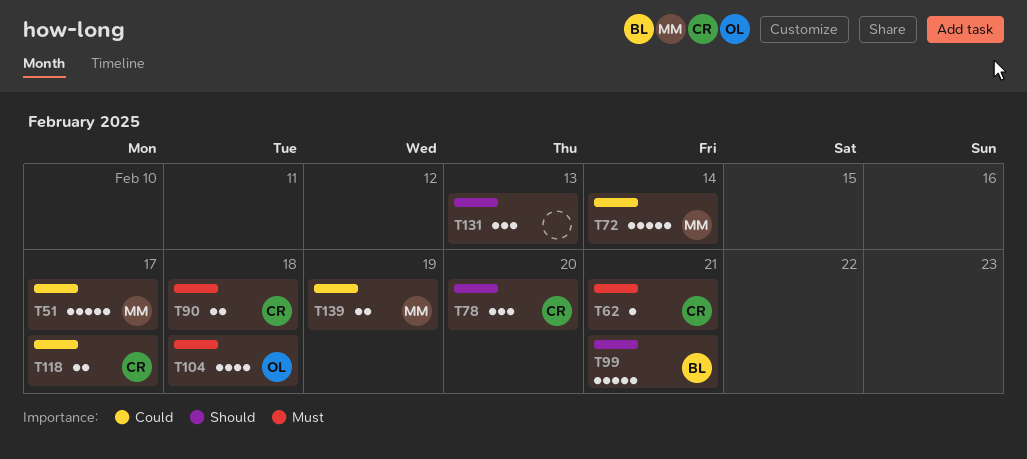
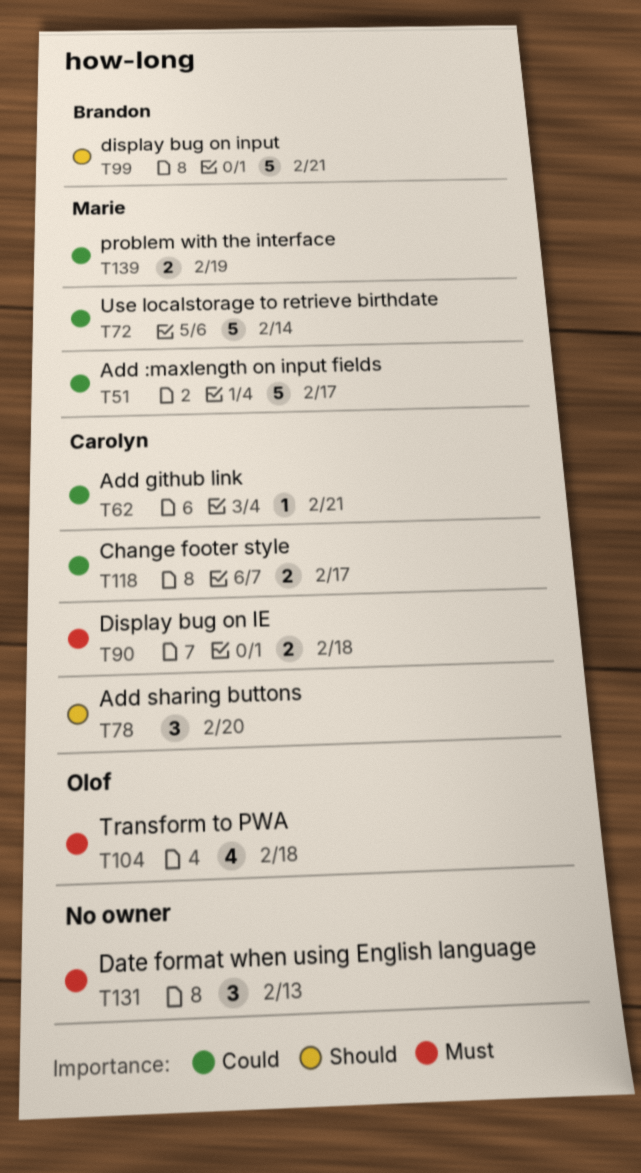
T62, priority: Must -> Could
T131, priority: Should -> Must

